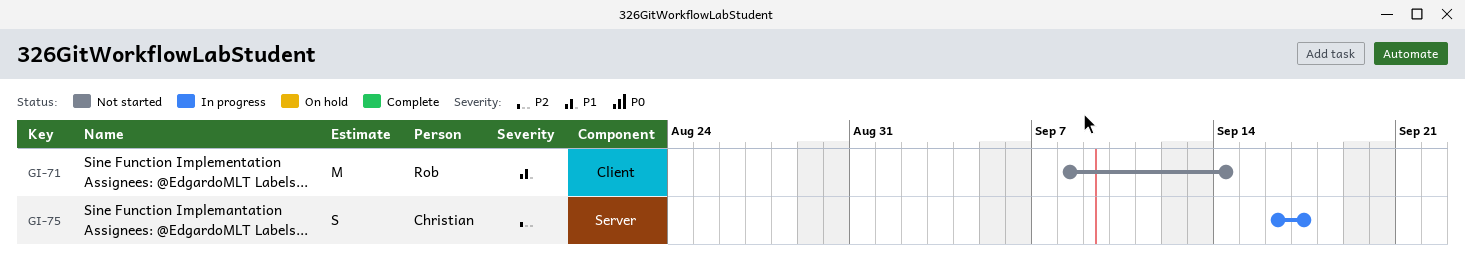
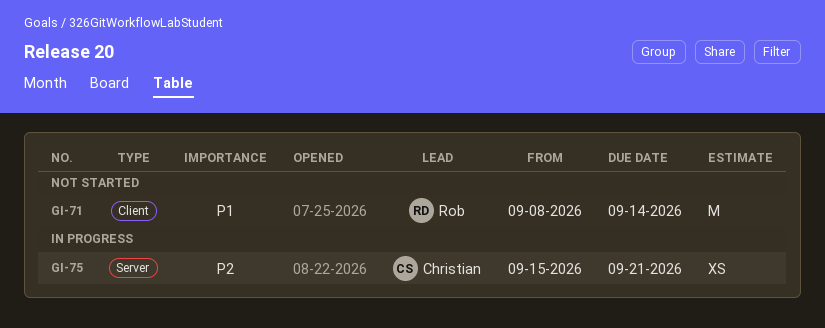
GI-75, estimate: S -> XS
GI-75, start: Sep 16 -> Sep 15
GI-75, due: Sep 17 -> Sep 21

